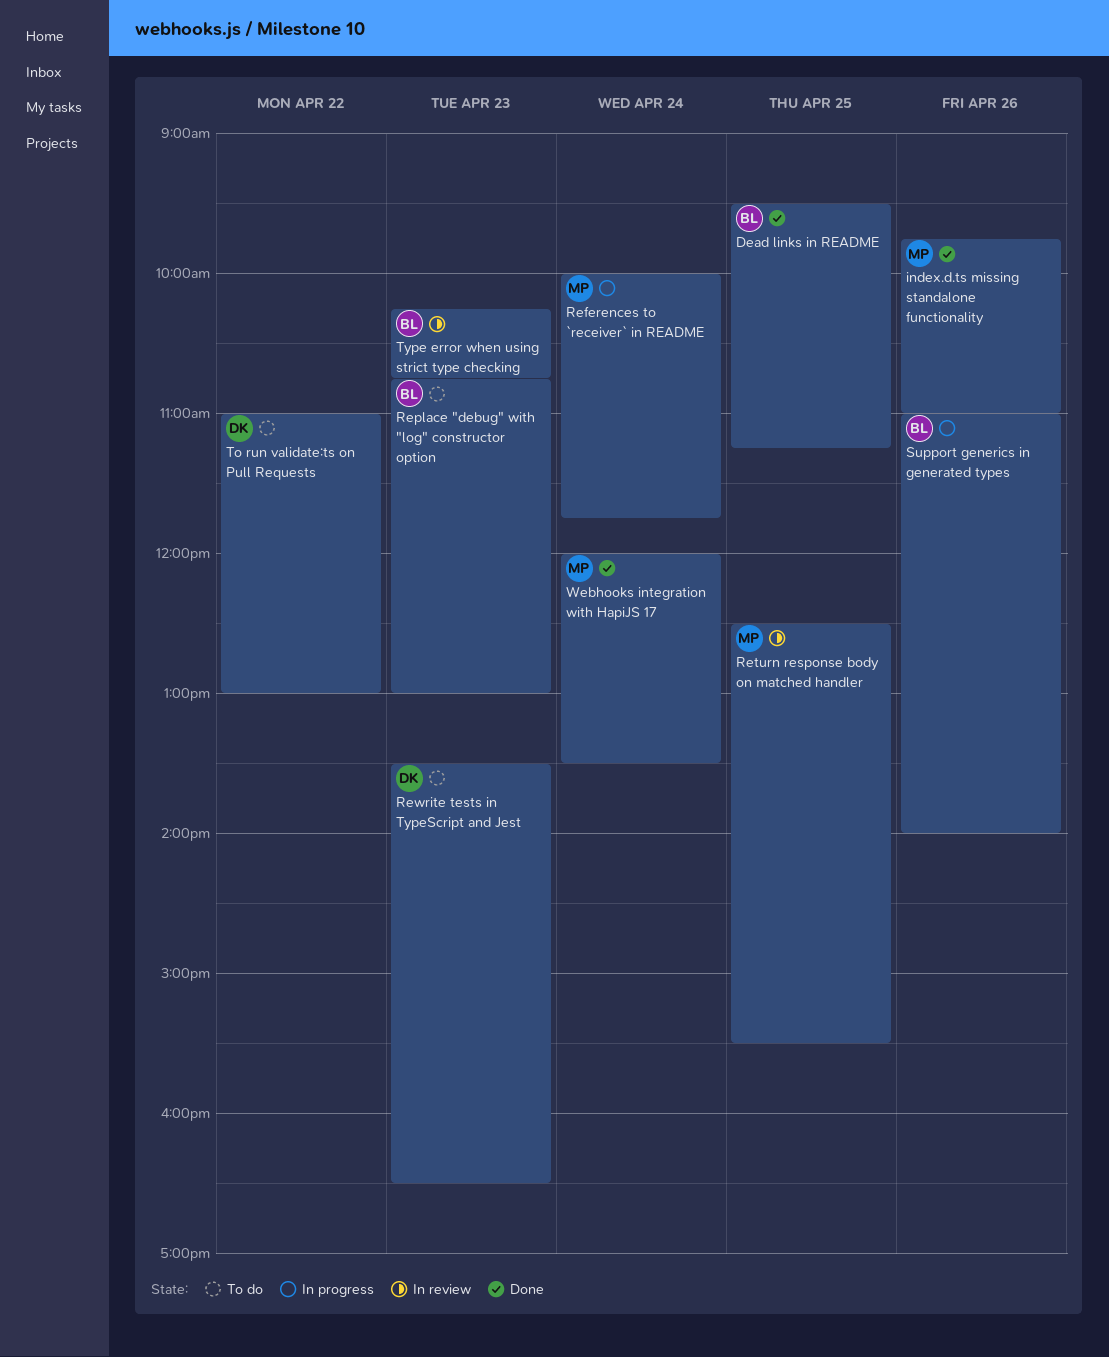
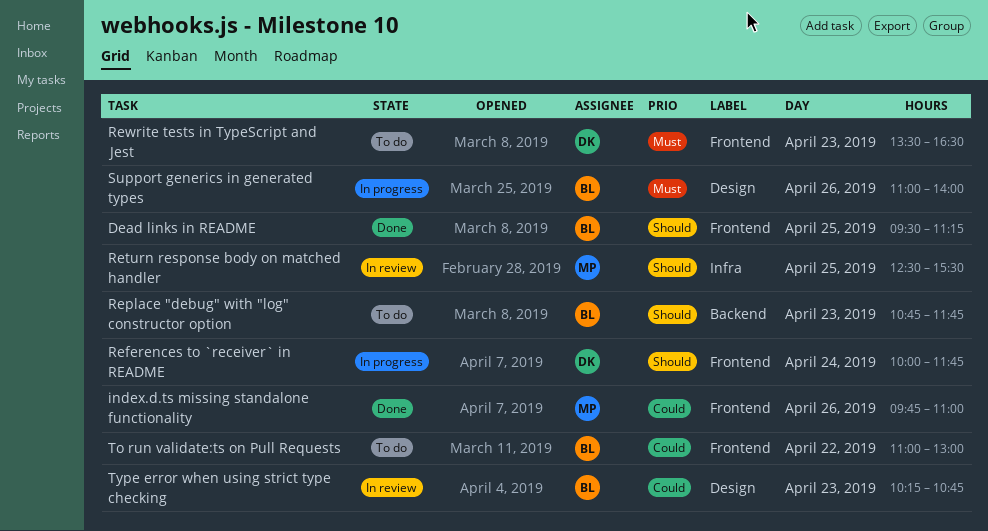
References to `receiver` in README, owner: MP -> DK
Replace "debug" with "log" constructor option, ends: 13:00 -> 11:45
To run validate:ts on Pull Requests, owner: DK -> BL
Webhooks integration with HapiJS 17: present -> none

